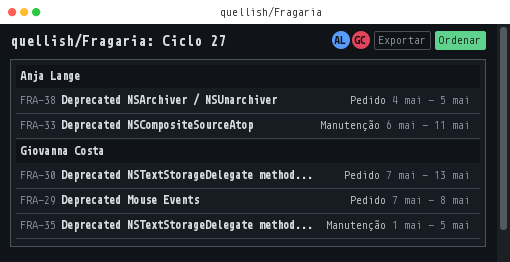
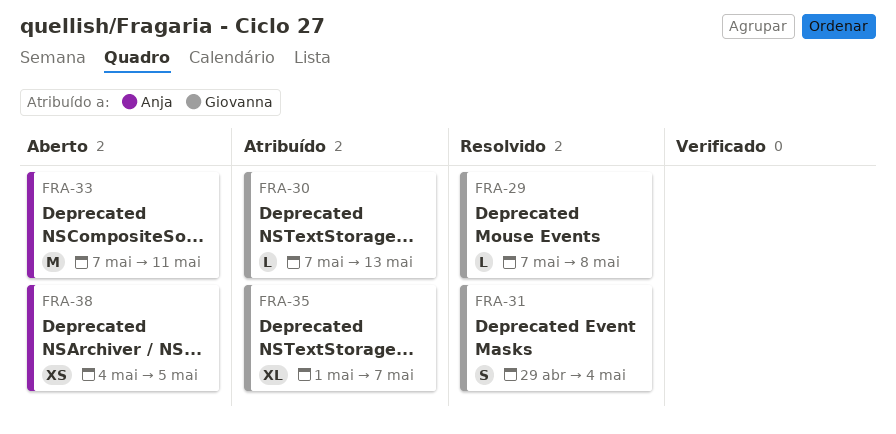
FRA-31: none -> present
FRA-33, start: May 6 -> May 7
FRA-35, due: May 5 -> May 7

